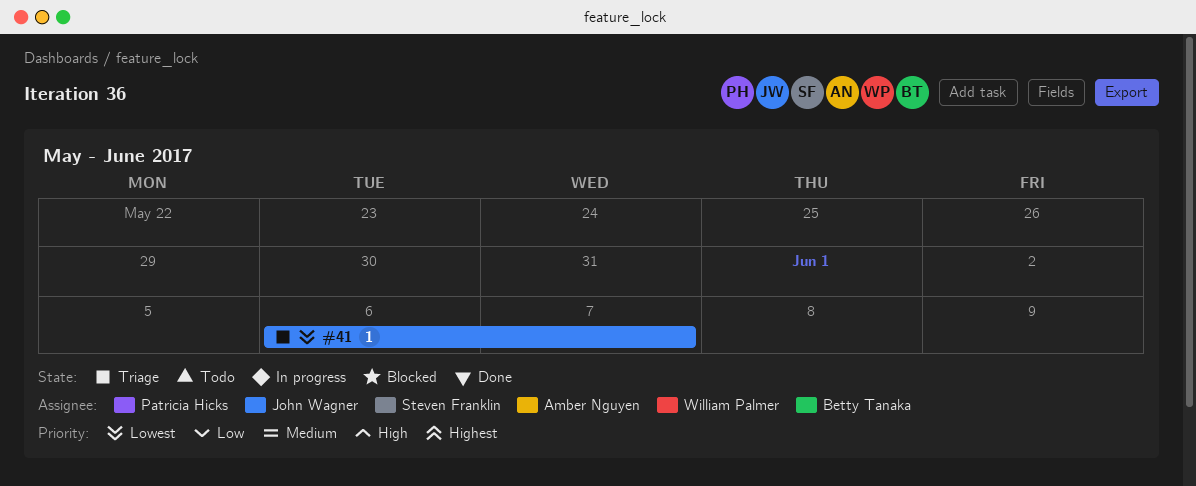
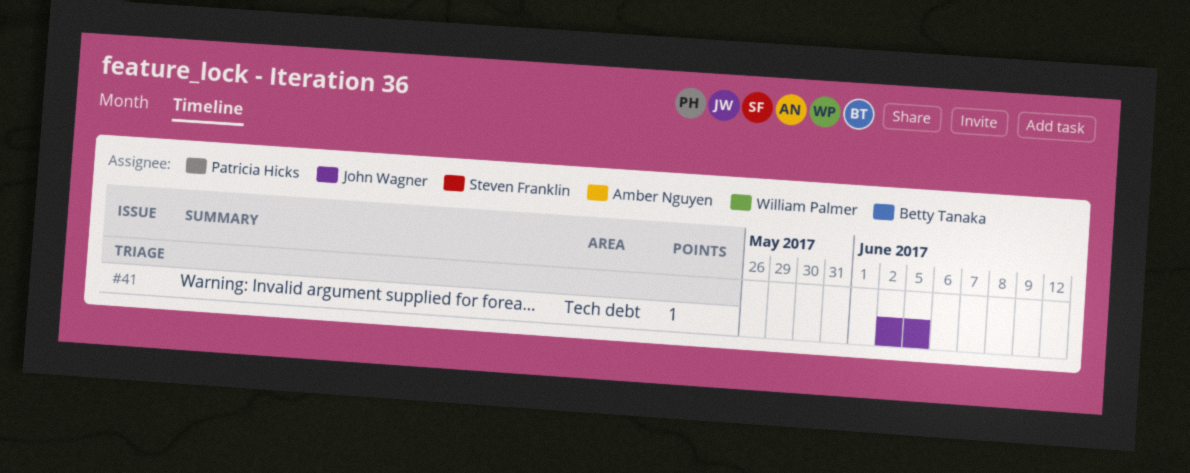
#41, start: Jun 6 -> Jun 2
#41, due: Jun 7 -> Jun 5

